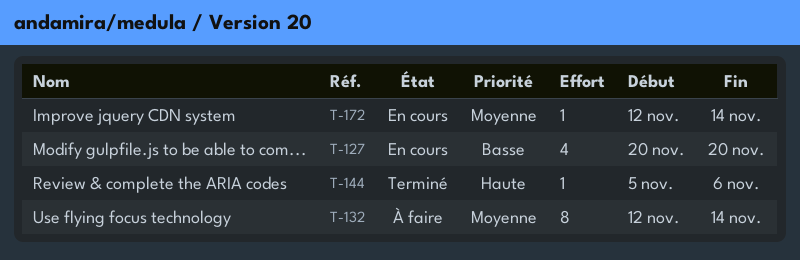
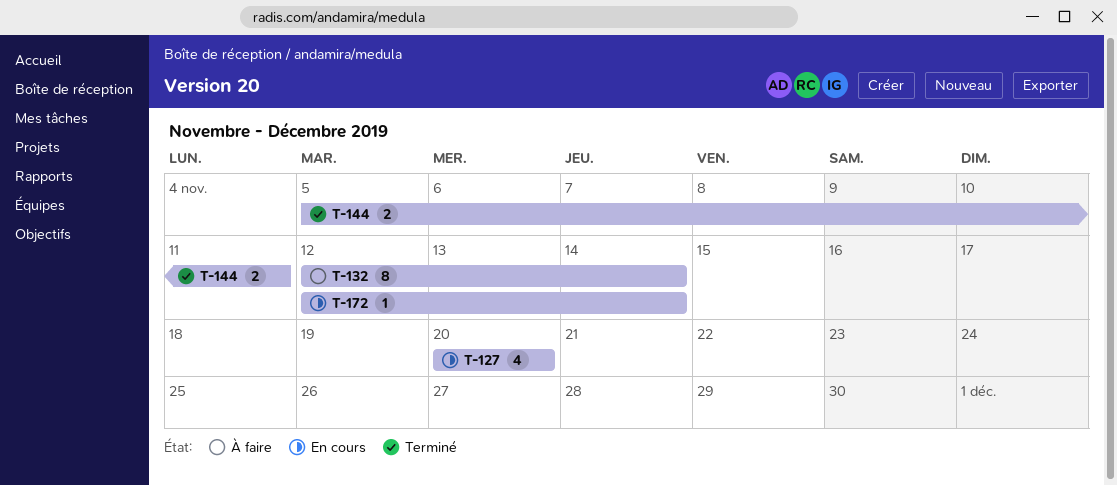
T-144, estimate: 1 -> 2
T-144, due: Nov 6 -> Nov 11

